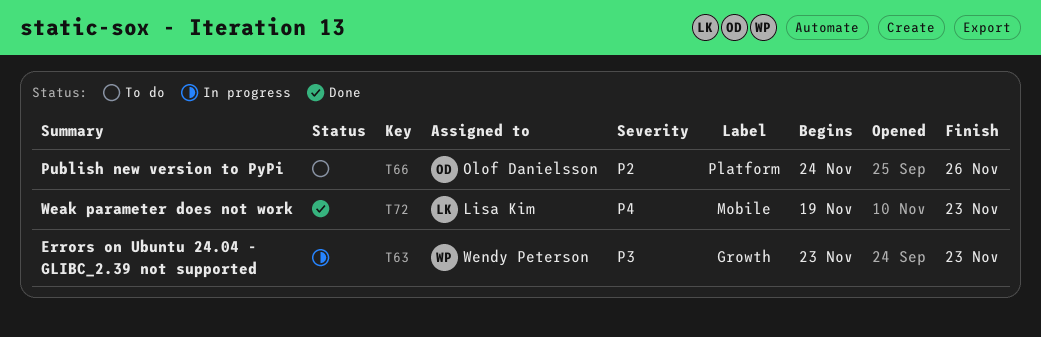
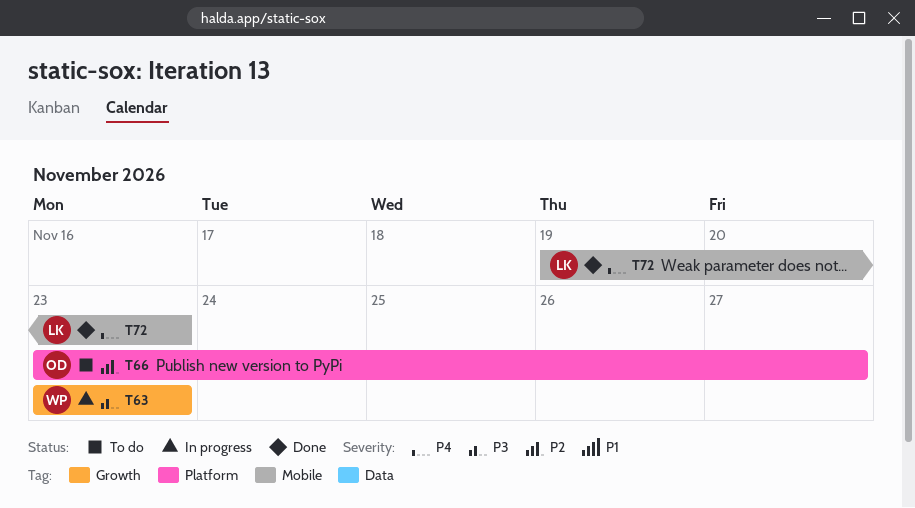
T66, start: Nov 24 -> Nov 23
T66, due: Nov 26 -> Nov 27

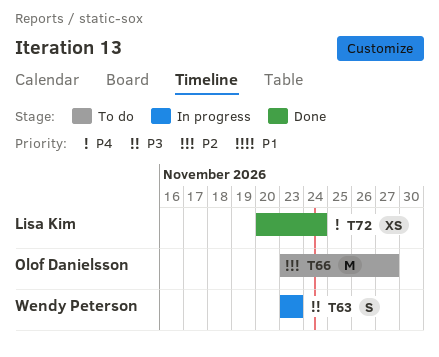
T72, start: Nov 19 -> Nov 20
T72, due: Nov 23 -> Nov 24

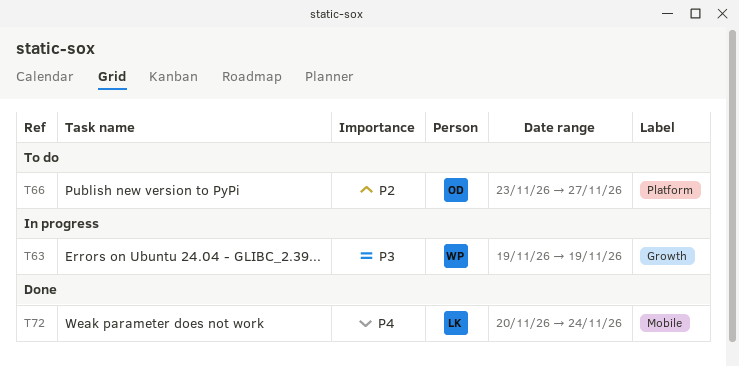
T63, start: Nov 23 -> Nov 19
T63, due: Nov 23 -> Nov 19

